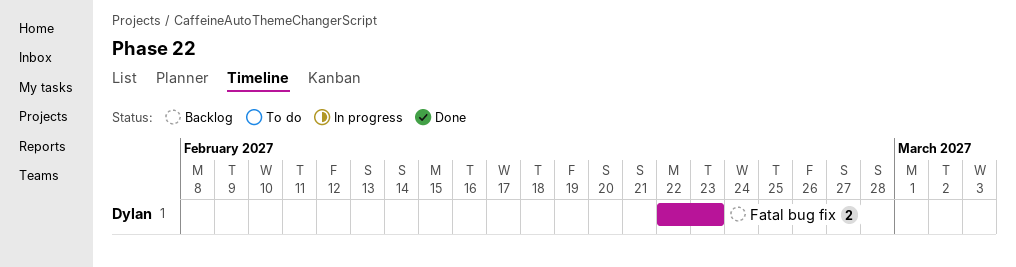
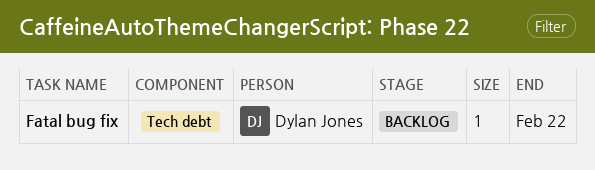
Fatal bug fix, estimate: 2 -> 1
Fatal bug fix, due: Feb 23 -> Feb 22

